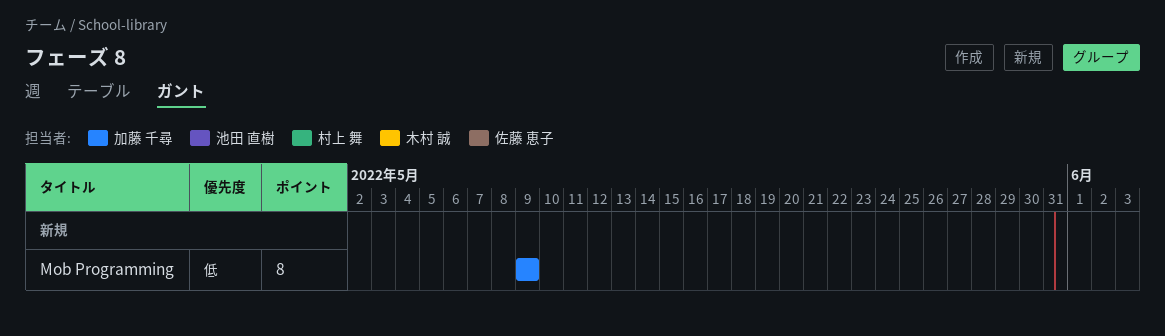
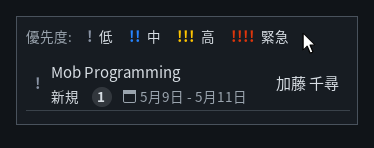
Mob Programming, estimate: 8 -> 1
Mob Programming, due: May 9 -> May 11

